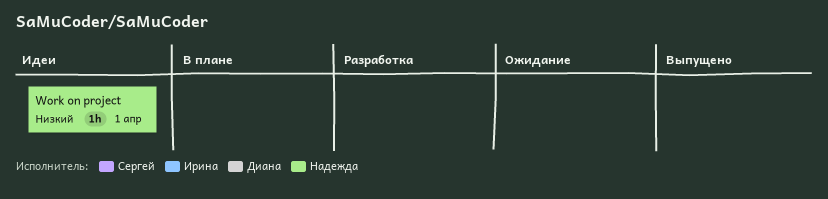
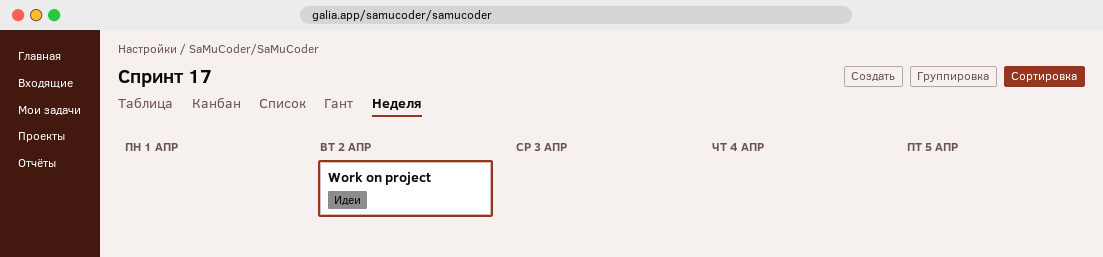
Work on project, due: Apr 1 -> Apr 2

